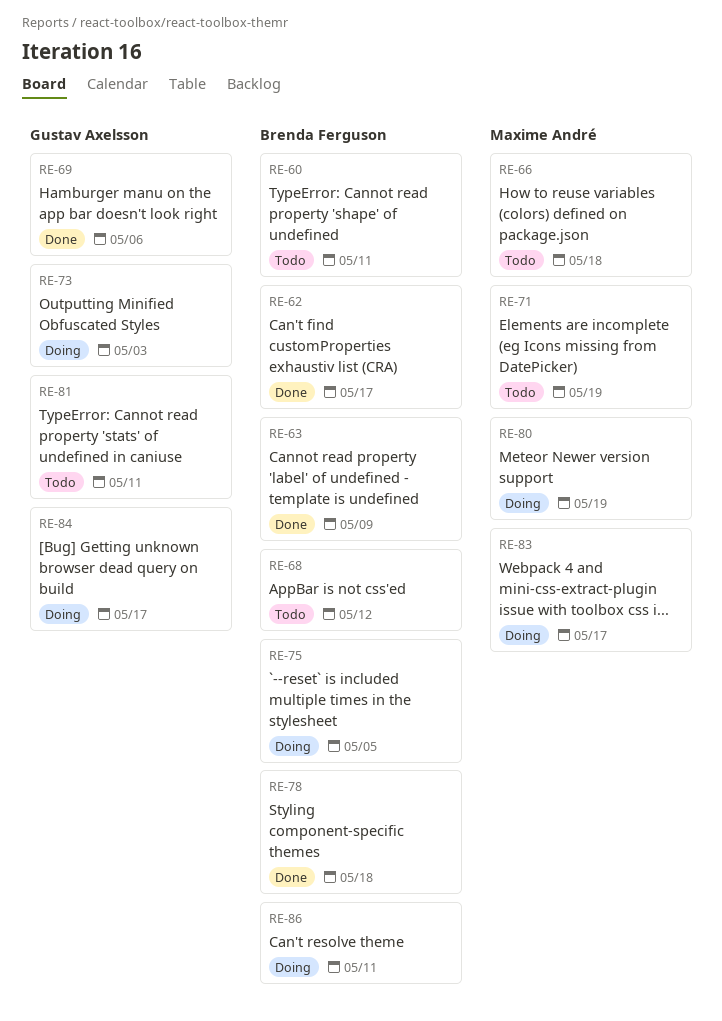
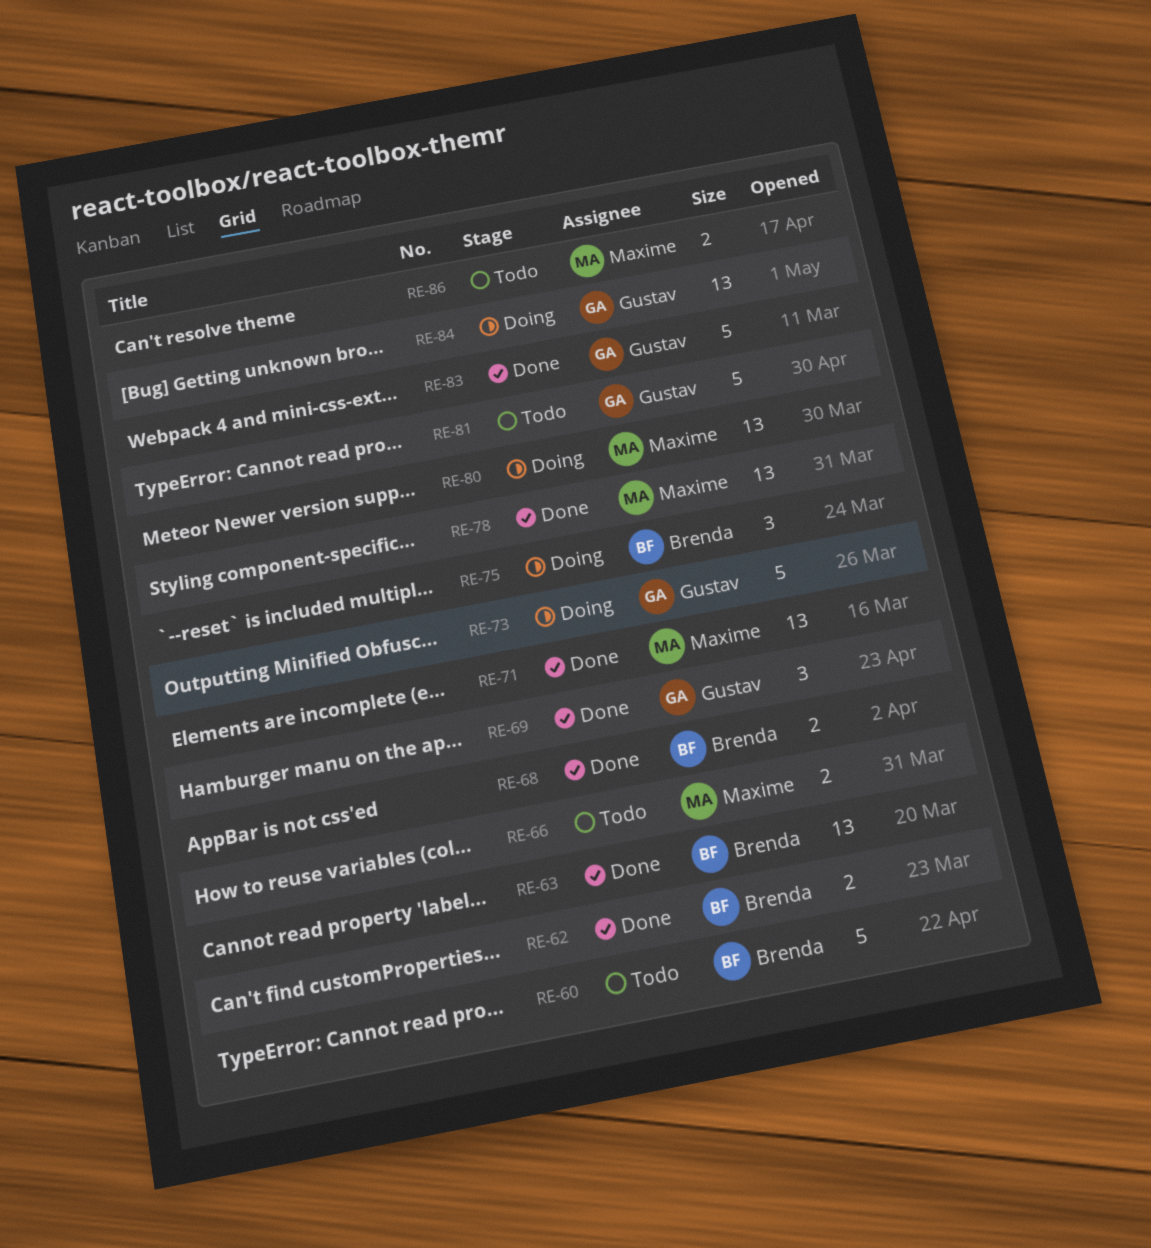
RE-68, status: Todo -> Done
RE-71, status: Todo -> Done
RE-78, owner: Brenda Ferguson -> Maxime André
RE-83, status: Doing -> Done
RE-83, owner: Maxime André -> Gustav Axelsson
RE-86, status: Doing -> Todo
RE-86, owner: Brenda Ferguson -> Maxime André

